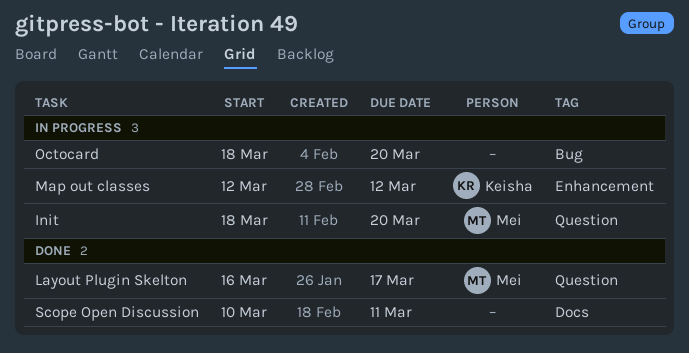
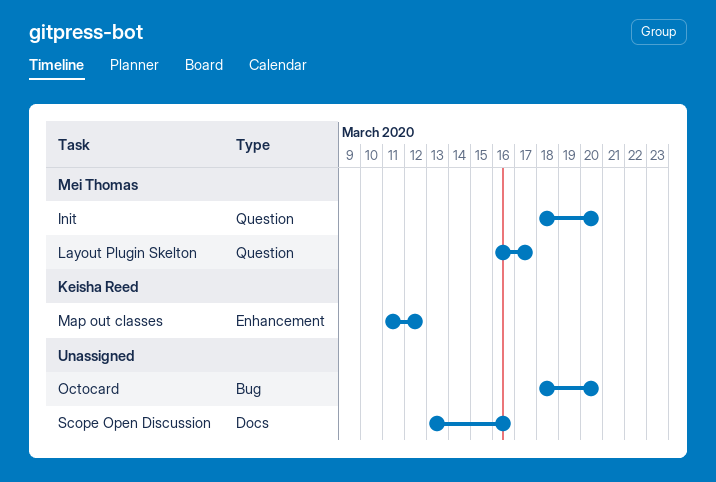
Map out classes, start: Mar 12 -> Mar 11
Scope Open Discussion, start: Mar 10 -> Mar 13
Scope Open Discussion, due: Mar 11 -> Mar 16

